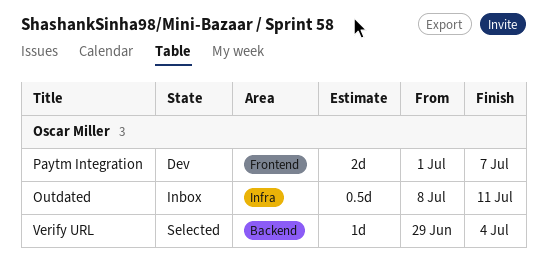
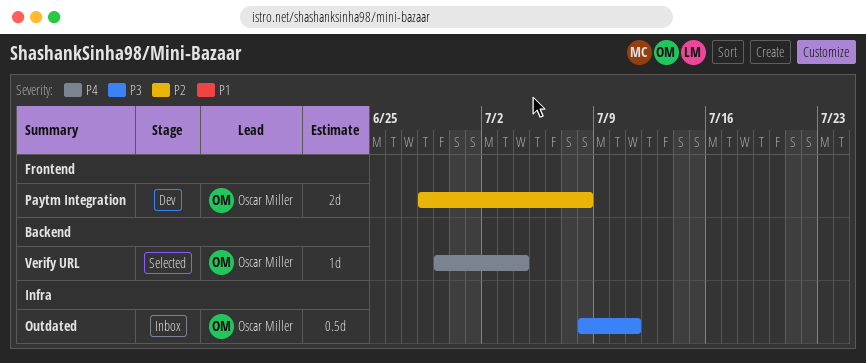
Paytm Integration, start: Jul 1 -> Jun 28
Paytm Integration, due: Jul 7 -> Jul 8

